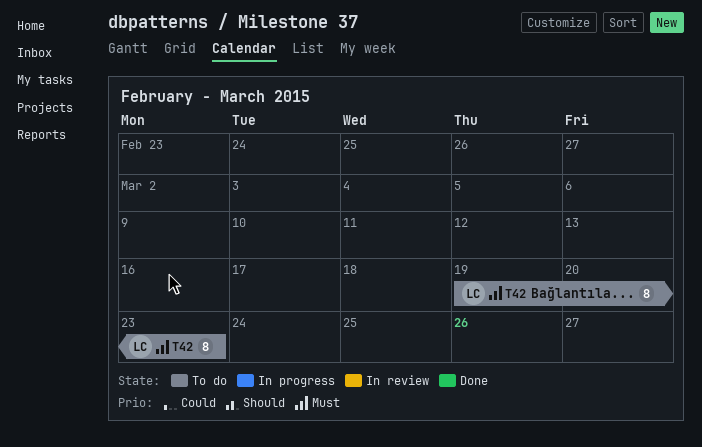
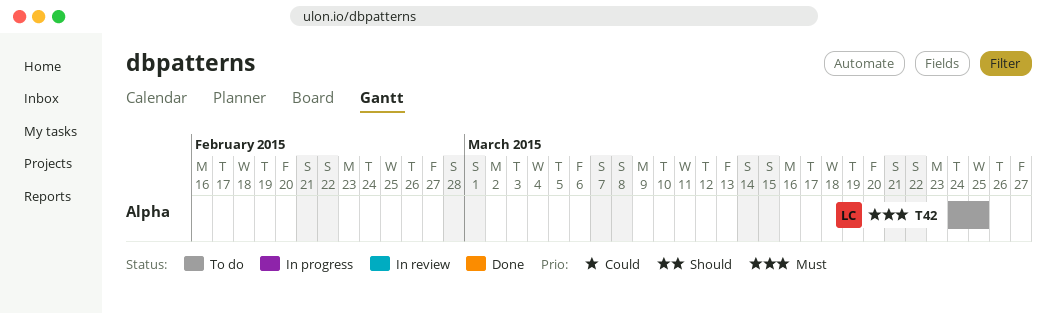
T42, start: Mar 19 -> Mar 24
T42, due: Mar 23 -> Mar 25

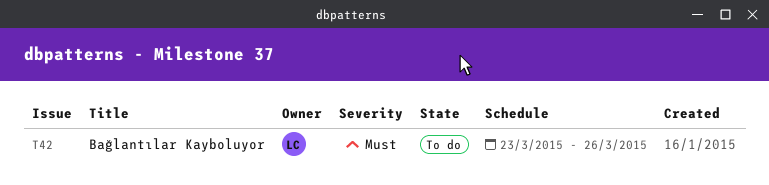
T42, start: Mar 24 -> Mar 23
T42, due: Mar 25 -> Mar 26

